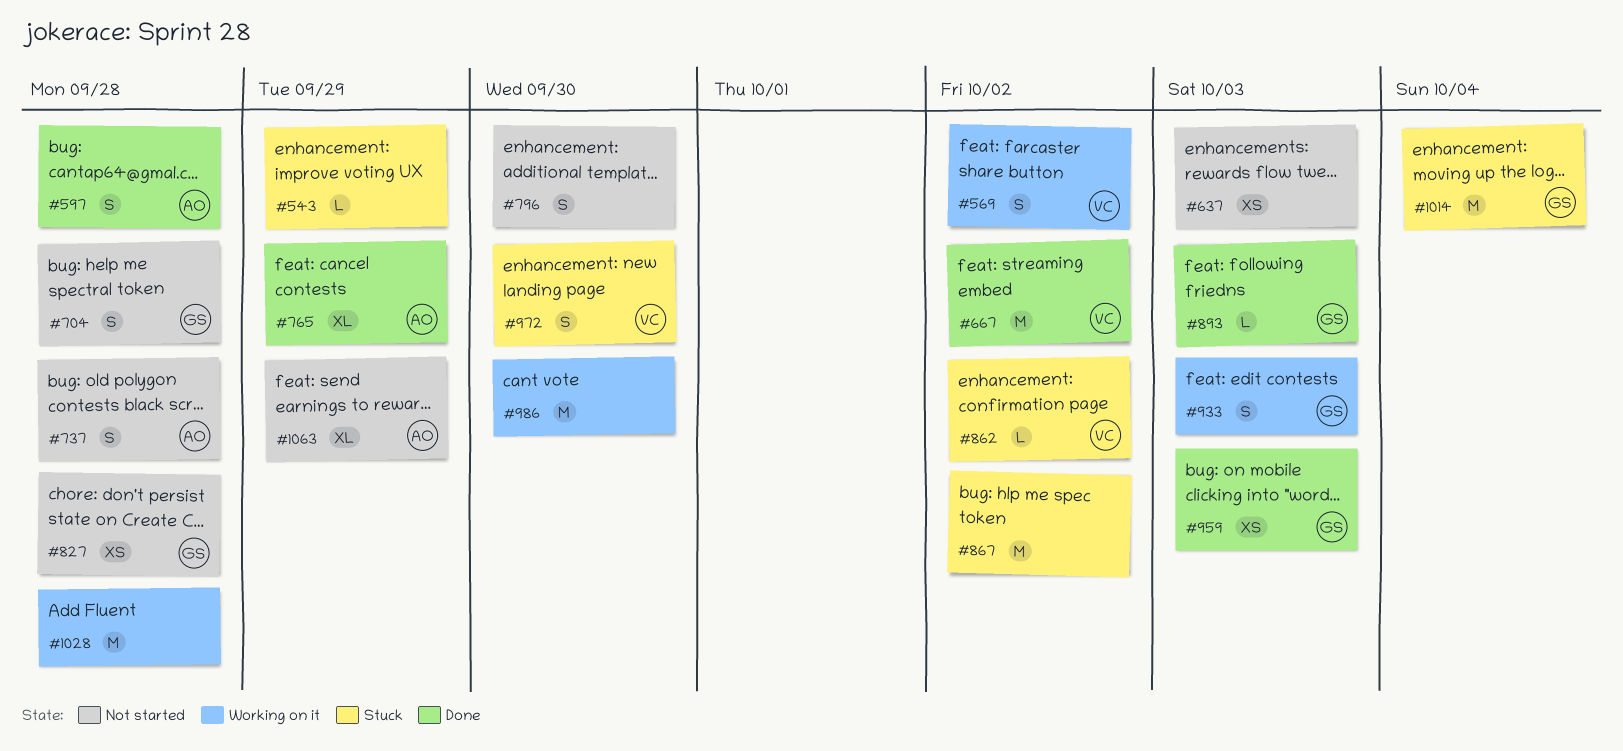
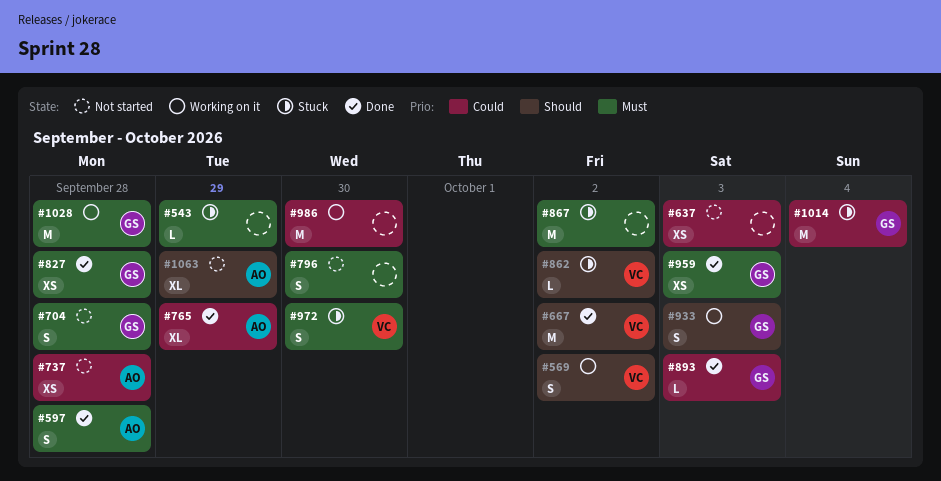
#737, estimate: S -> XS
#827, status: Not started -> Done
#1028, owner: none -> GS

